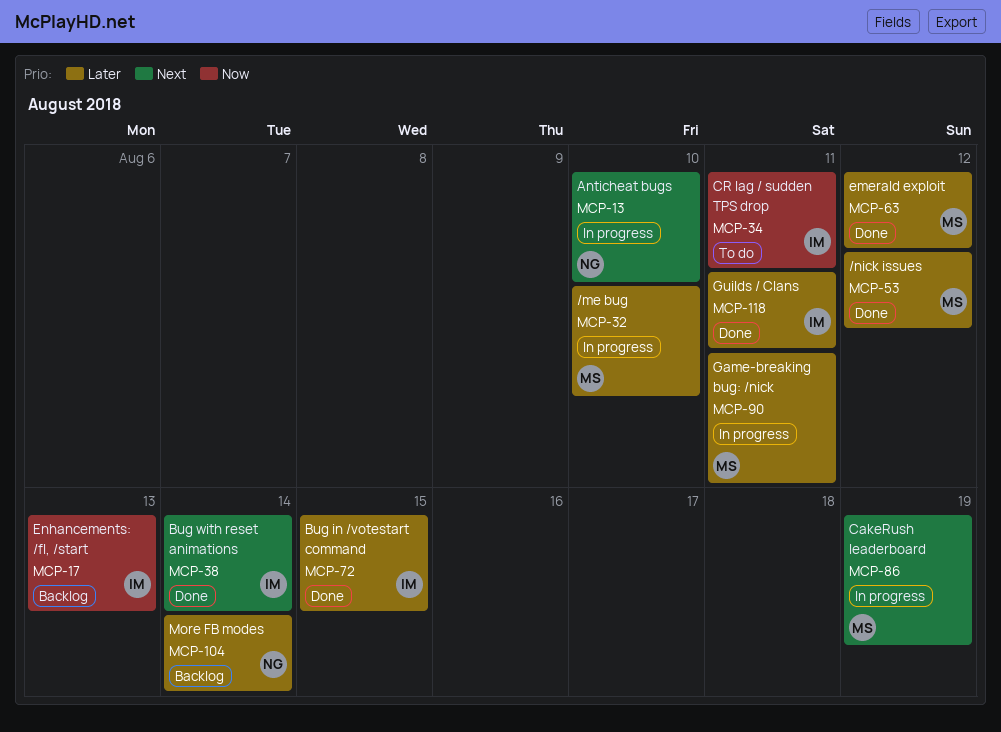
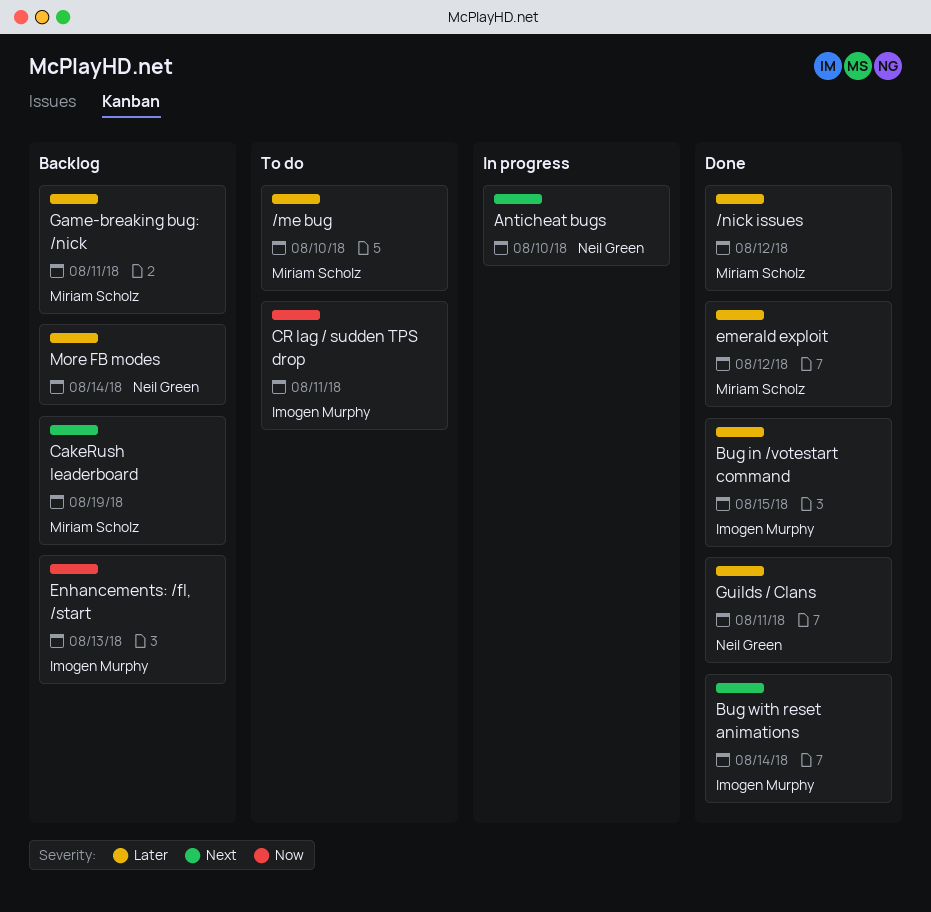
/me bug, status: In progress -> To do
CakeRush leaderboard, status: In progress -> Backlog
Game-breaking bug: /nick, status: In progress -> Backlog
Guilds / Clans, owner: Imogen Murphy -> Neil Green

